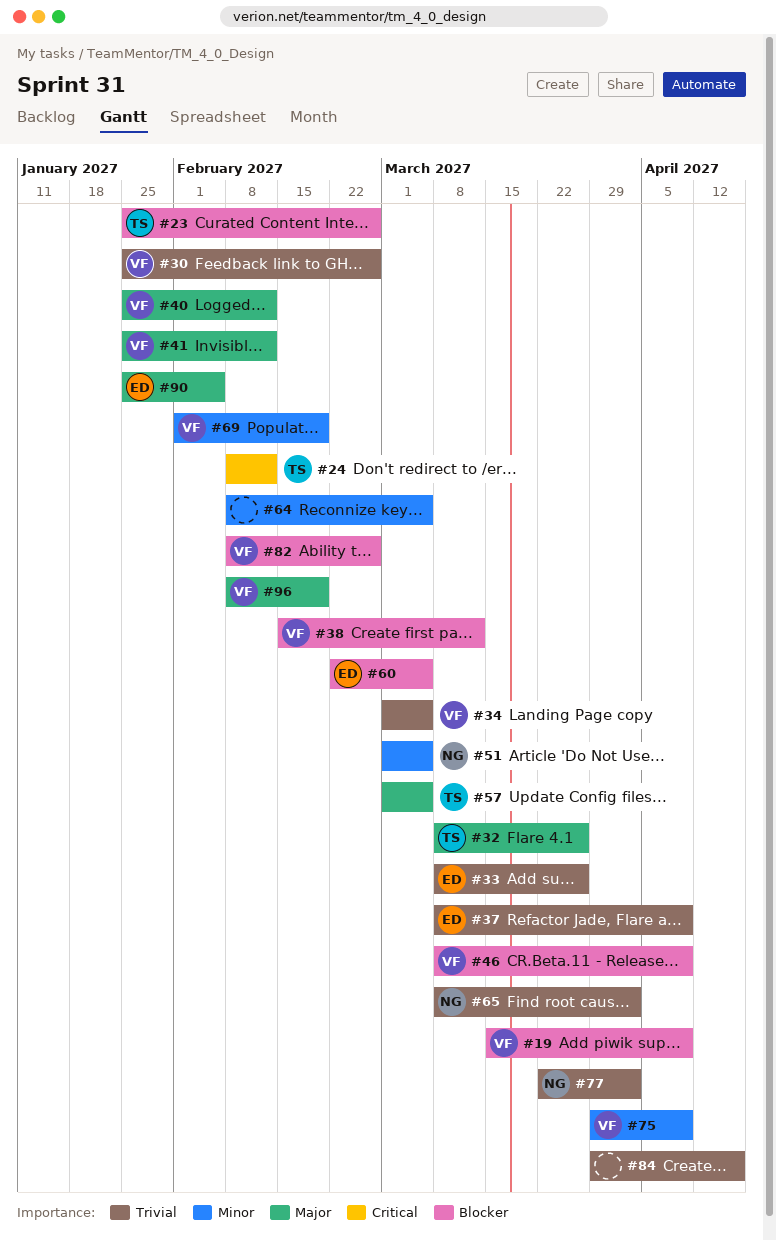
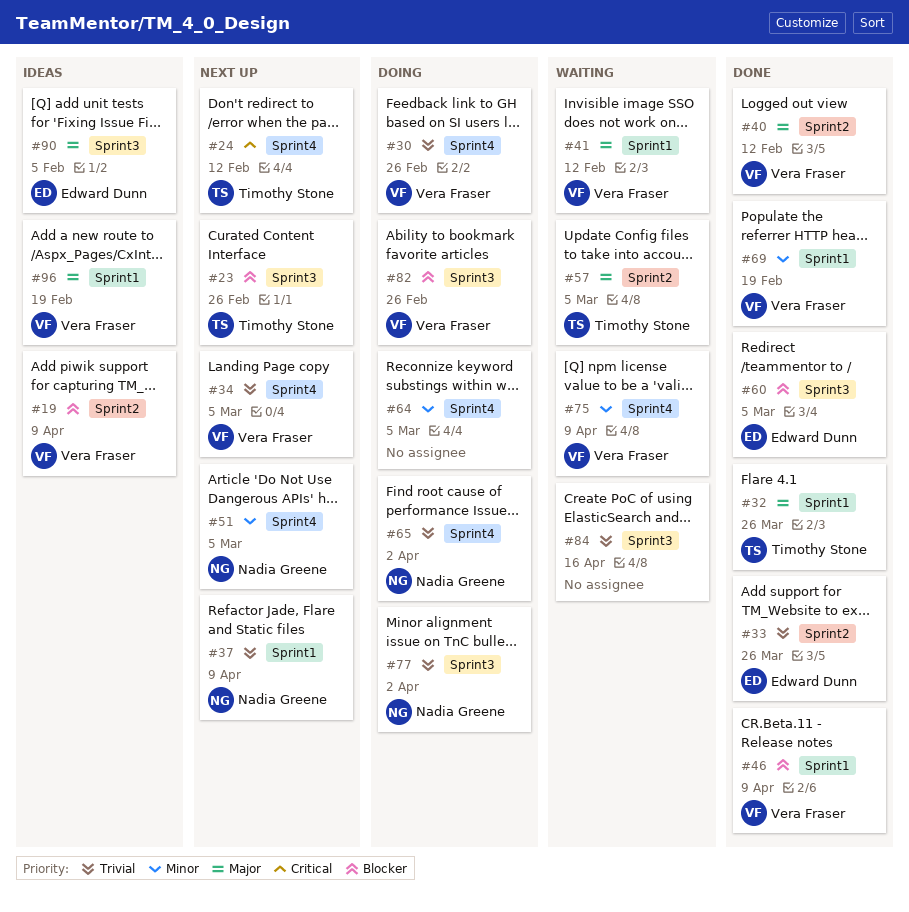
#37, owner: Edward Dunn -> Nadia Greene
#38: present -> none

